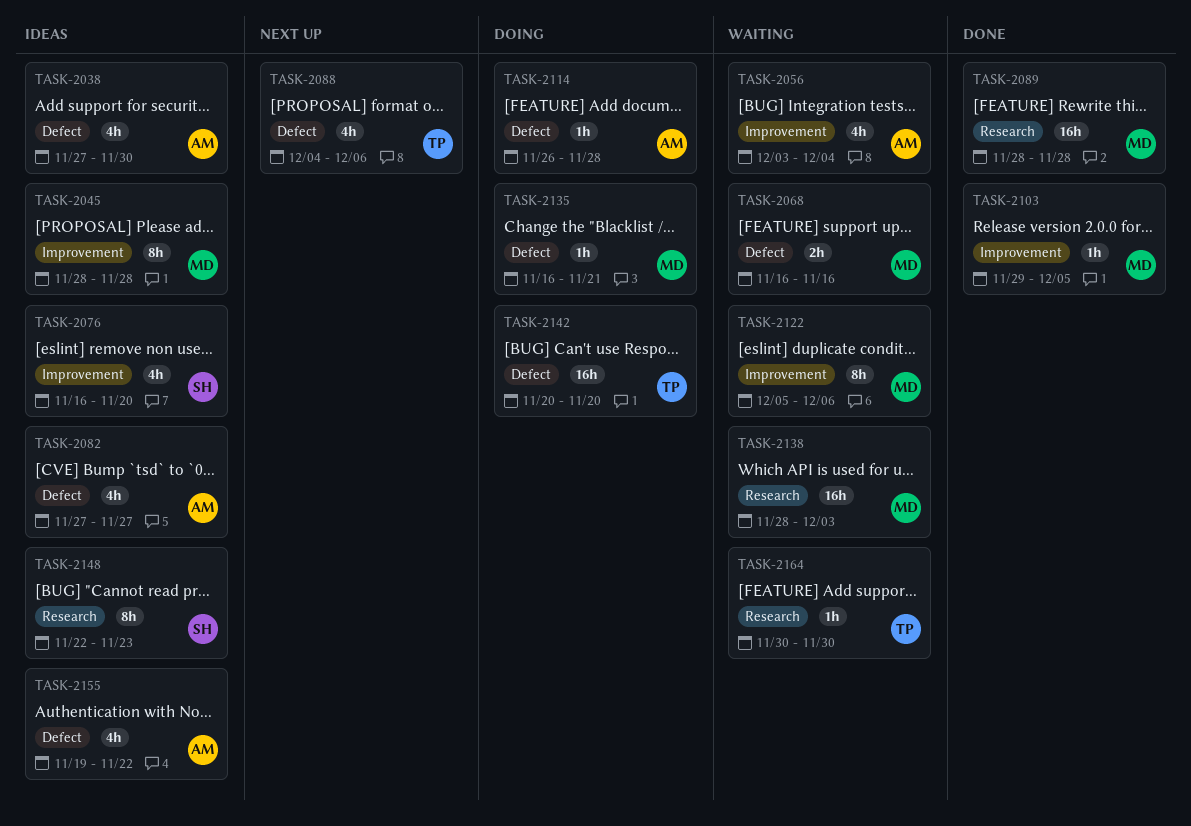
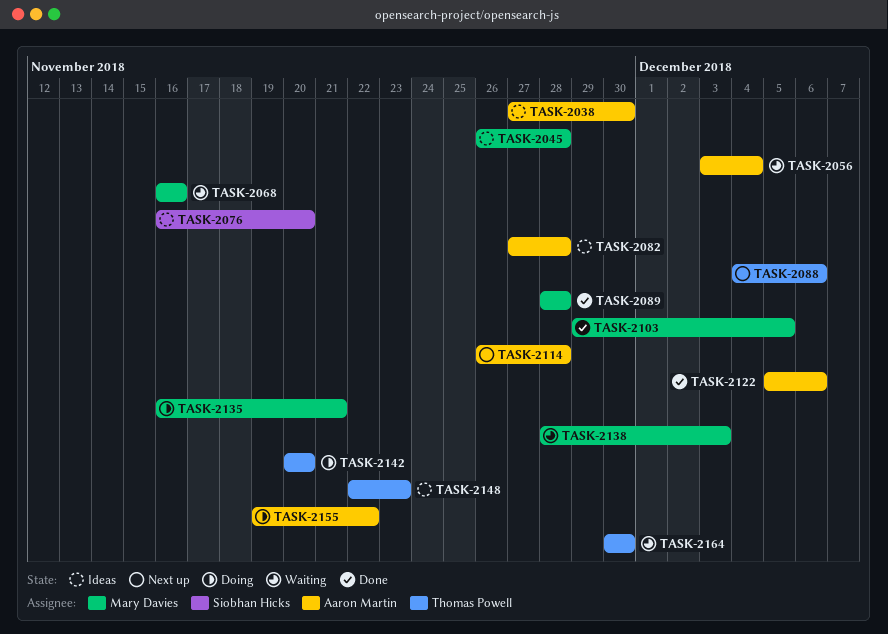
TASK-2045, start: Nov 28 -> Nov 26
TASK-2082, due: Nov 27 -> Nov 28
TASK-2114, status: Doing -> Next up
TASK-2122, status: Waiting -> Done
TASK-2122, owner: Mary Davies -> Aaron Martin
TASK-2148, owner: Siobhan Hicks -> Thomas Powell
TASK-2155, status: Ideas -> Doing

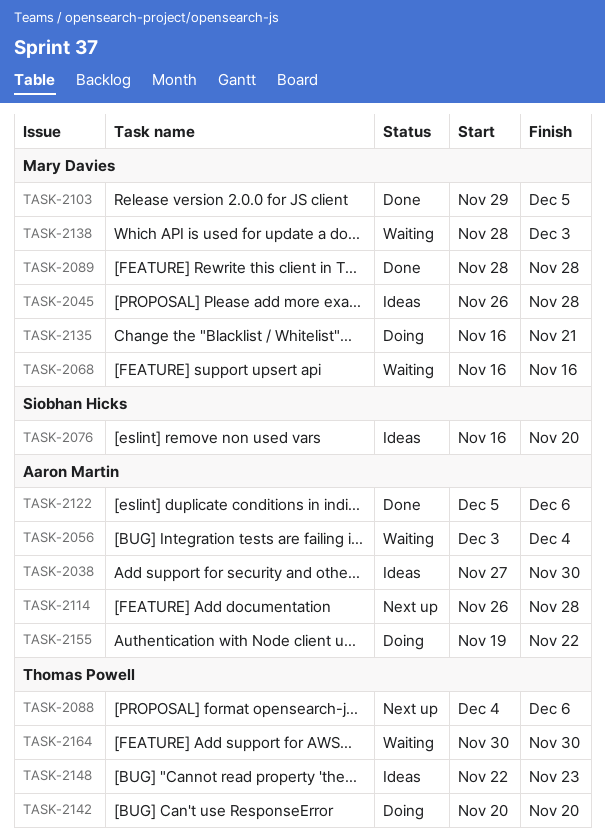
TASK-2082: present -> none

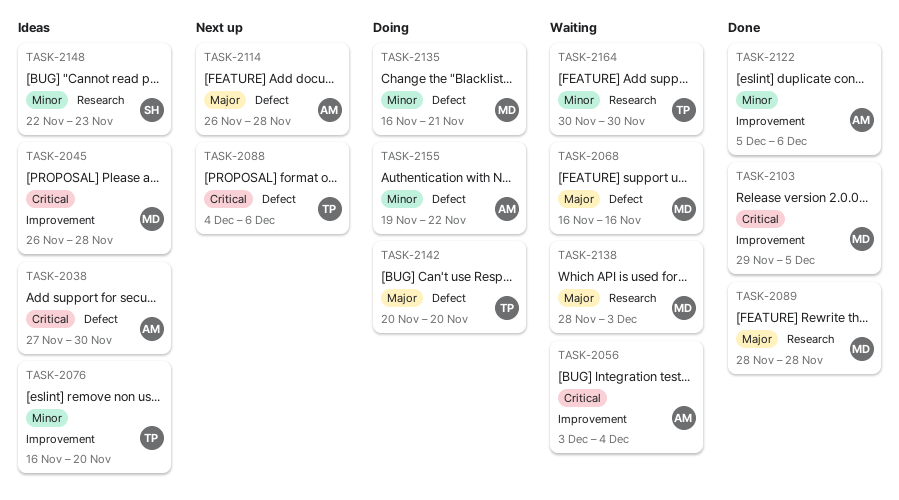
TASK-2076, owner: Siobhan Hicks -> Thomas Powell
TASK-2148, owner: Thomas Powell -> Siobhan Hicks

